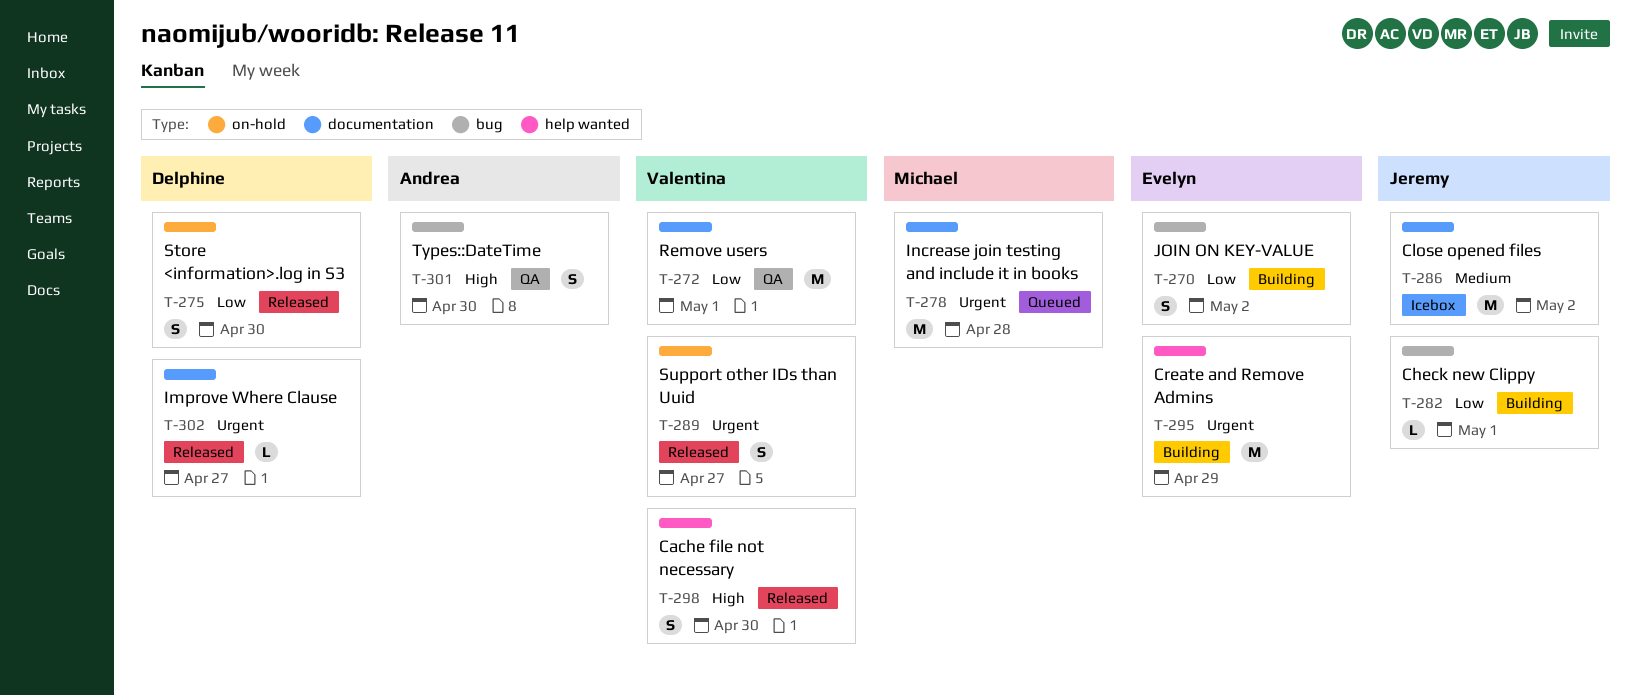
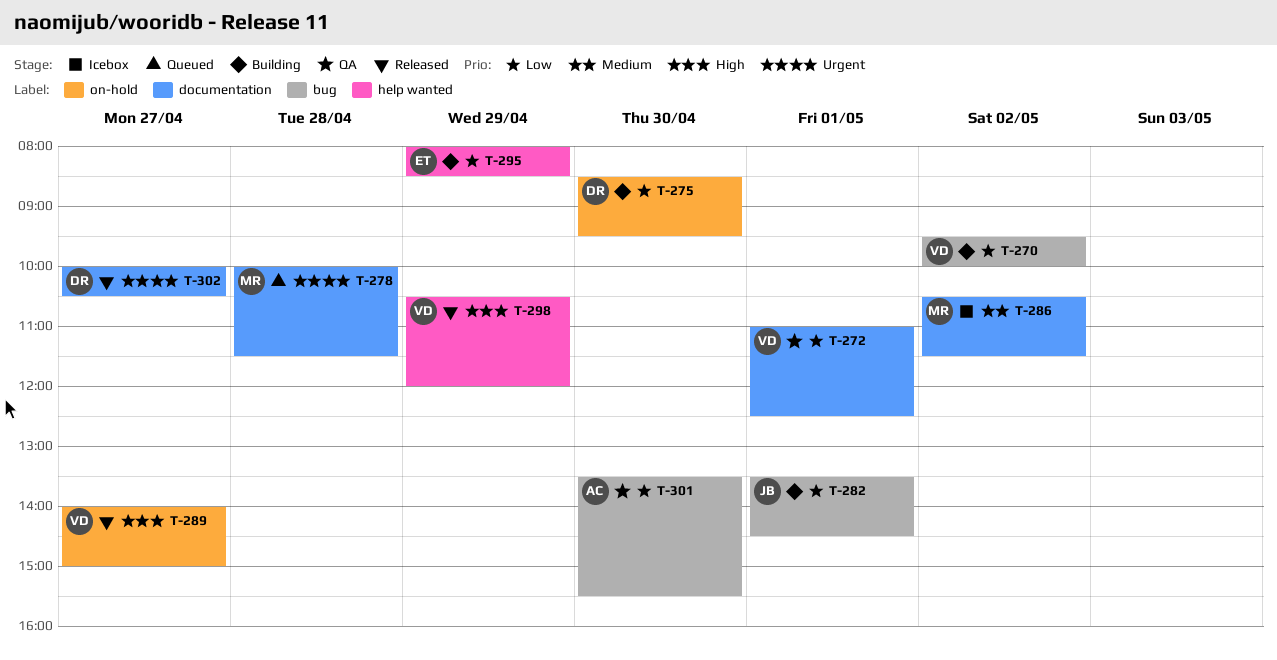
T-270, owner: Evelyn -> Valentina
T-275, status: Released -> Building
T-286, owner: Jeremy -> Michael
T-289, priority: Urgent -> High
T-295, priority: Urgent -> Low
T-298, day: Apr 30 -> Apr 29
T-301, priority: High -> Low

